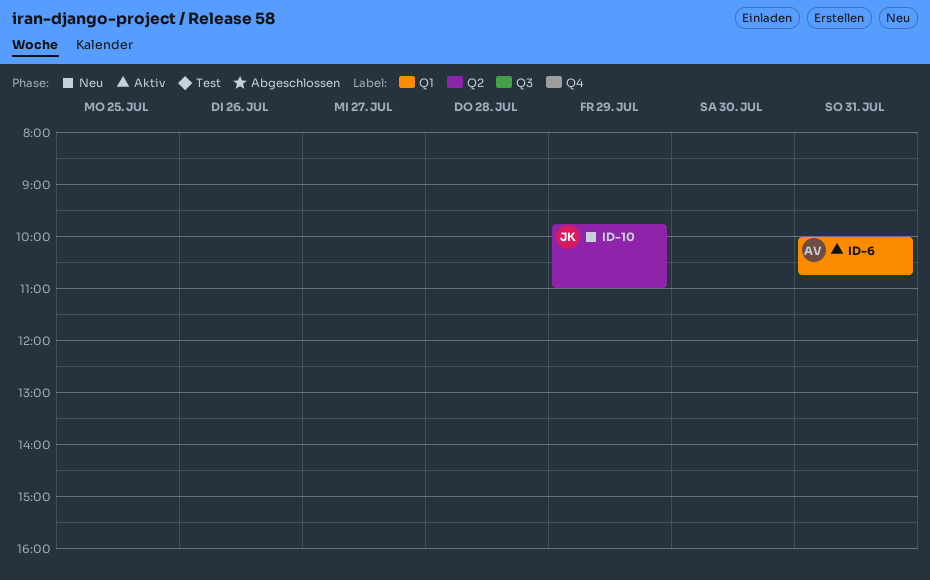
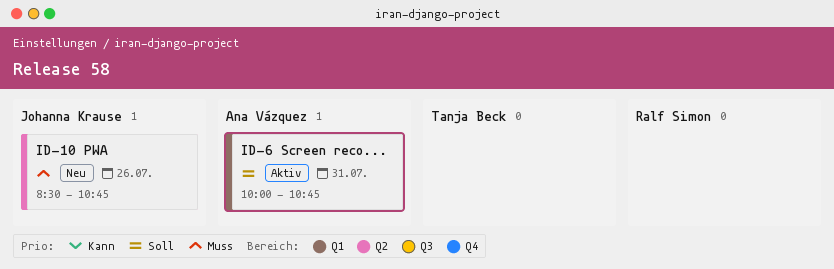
ID-10, day: Jul 29 -> Jul 26
ID-10, begins: 09:45 -> 08:30
ID-10, ends: 11:00 -> 10:45

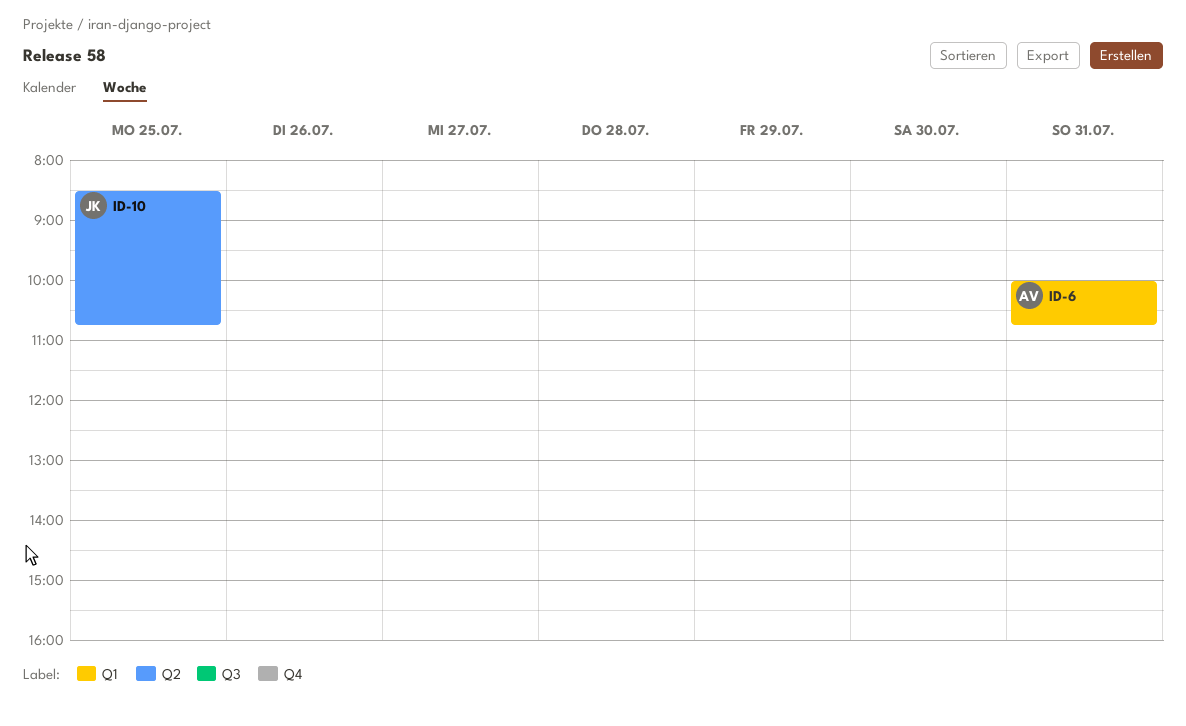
ID-10, day: Jul 26 -> Jul 25

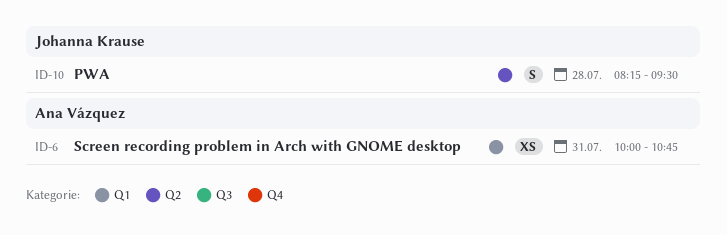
ID-10, day: Jul 25 -> Jul 28
ID-10, begins: 08:30 -> 08:15
ID-10, ends: 10:45 -> 09:30

